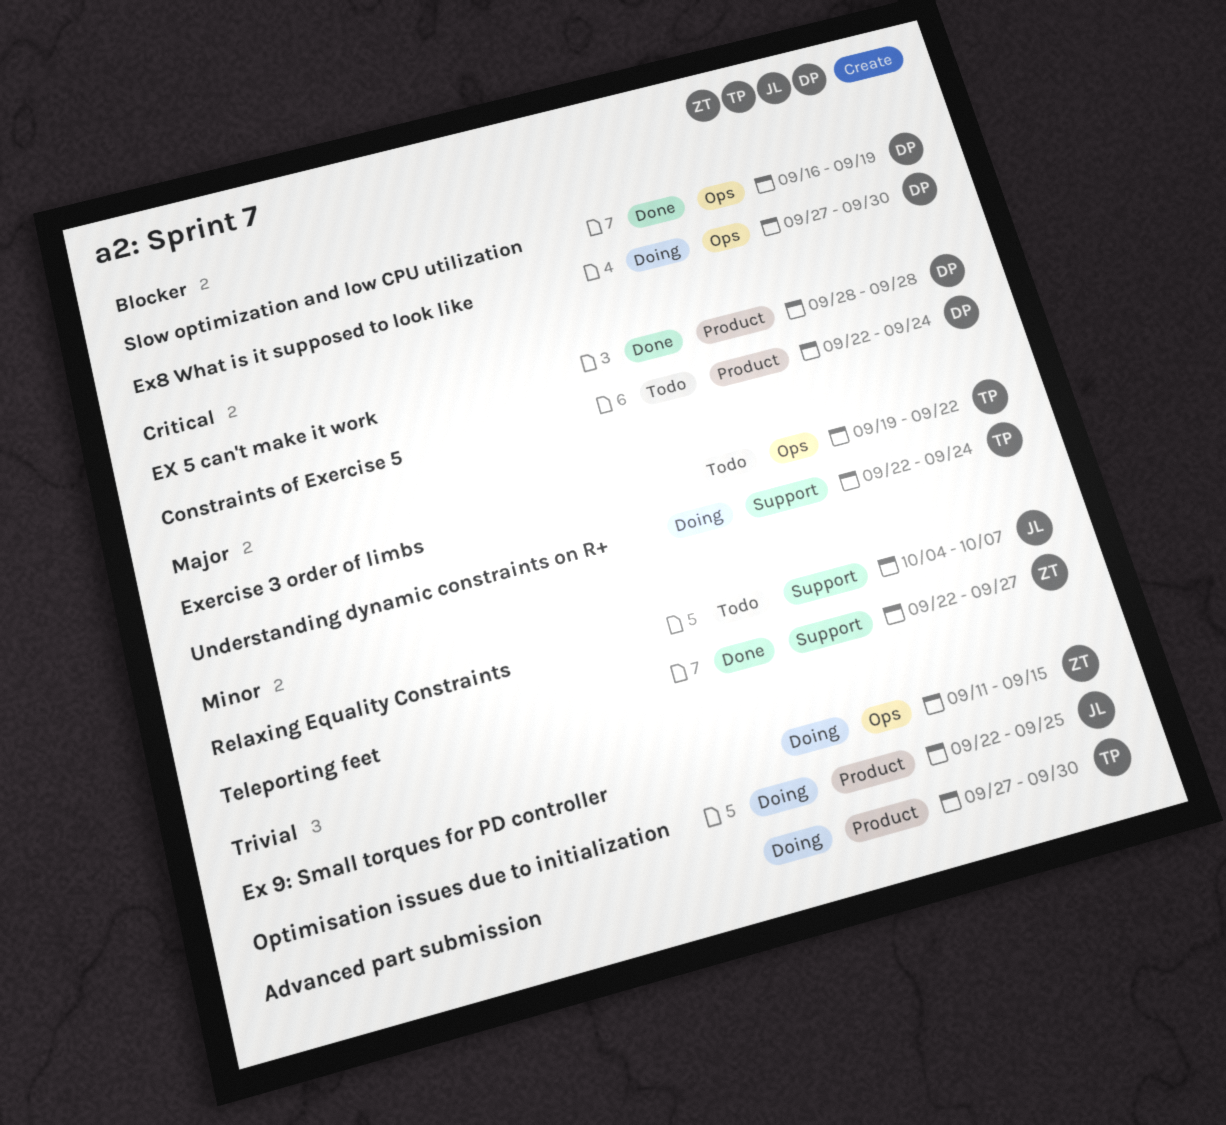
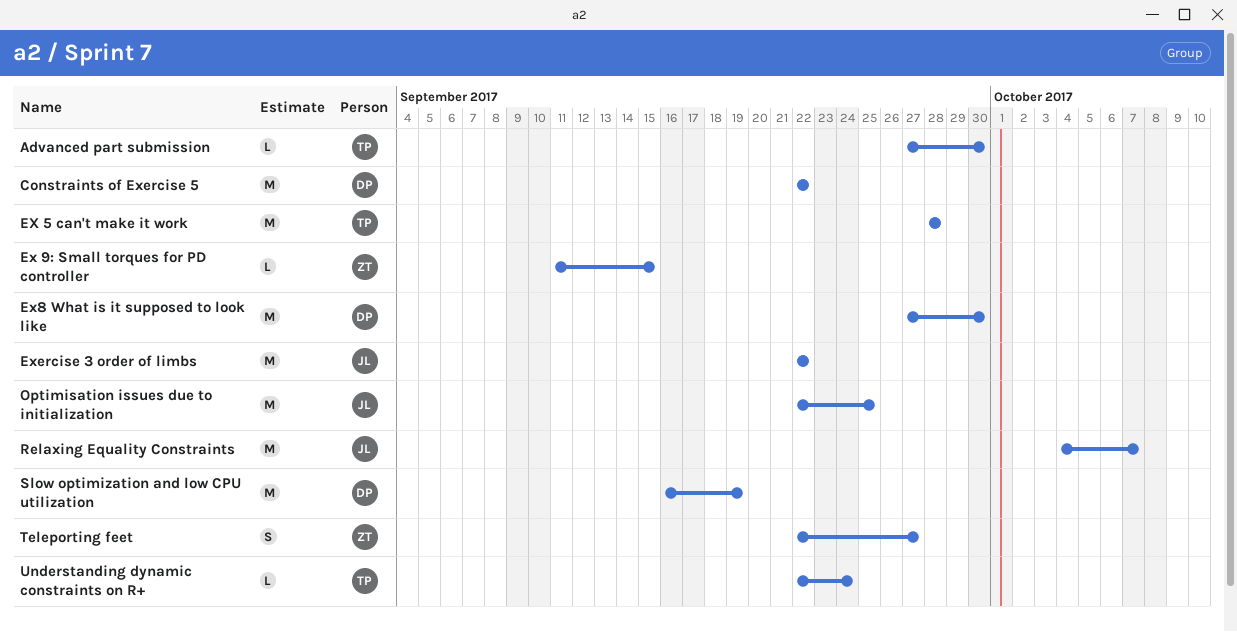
Constraints of Exercise 5, due: Sep 24 -> Sep 22
EX 5 can't make it work, owner: DP -> TP
Exercise 3 order of limbs, owner: TP -> JL
Exercise 3 order of limbs, start: Sep 19 -> Sep 22

